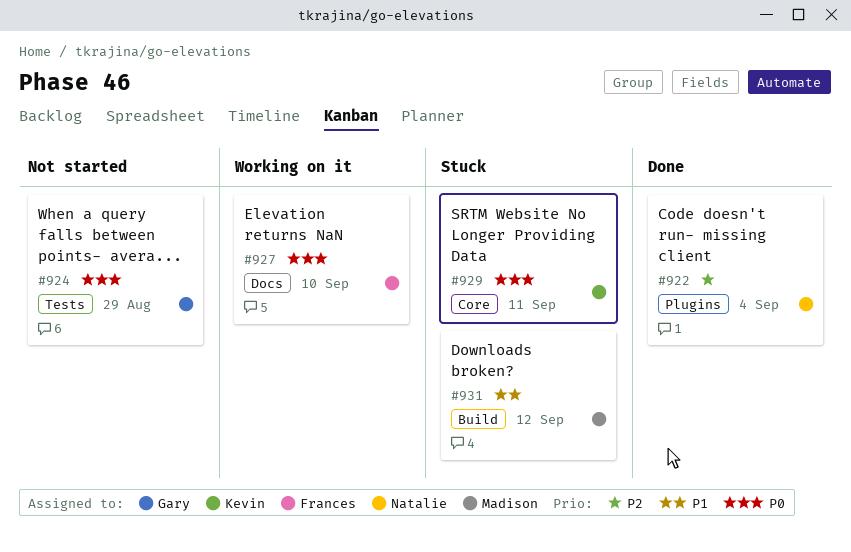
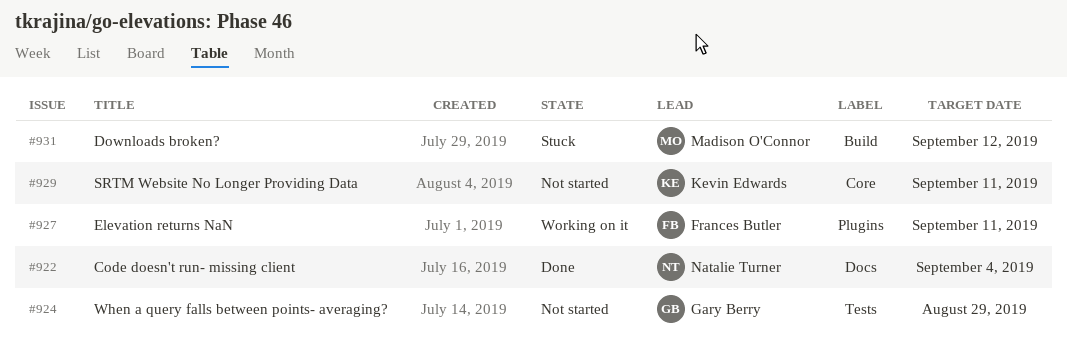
#922, label: Plugins -> Docs
#927, label: Docs -> Plugins
#927, due: Sep 10 -> Sep 11
#929, status: Stuck -> Not started

